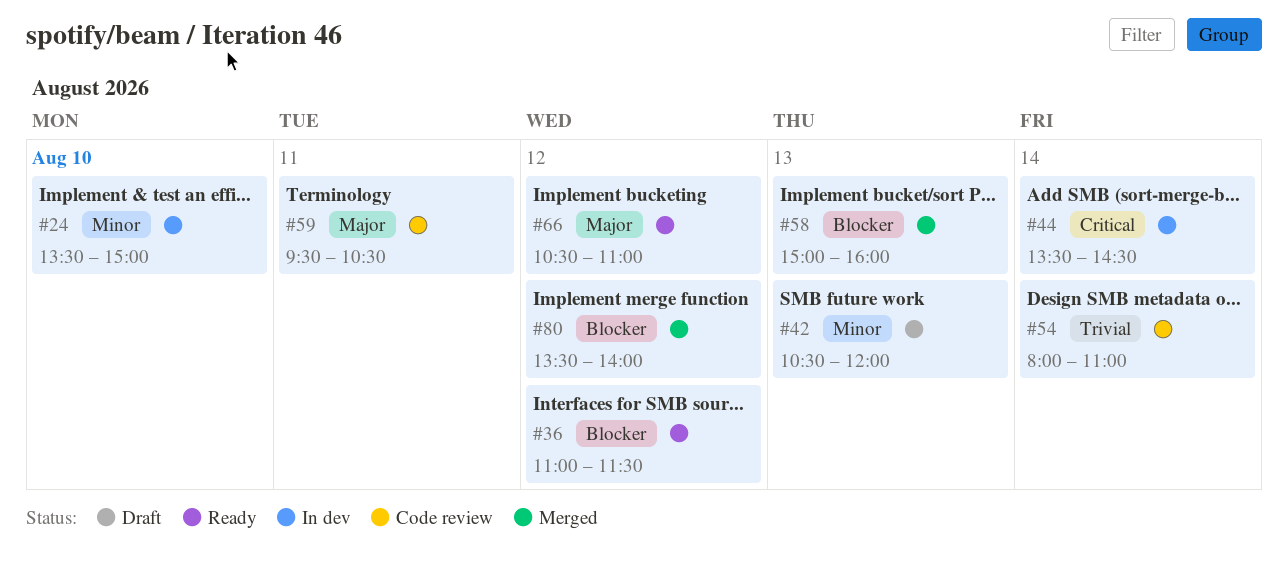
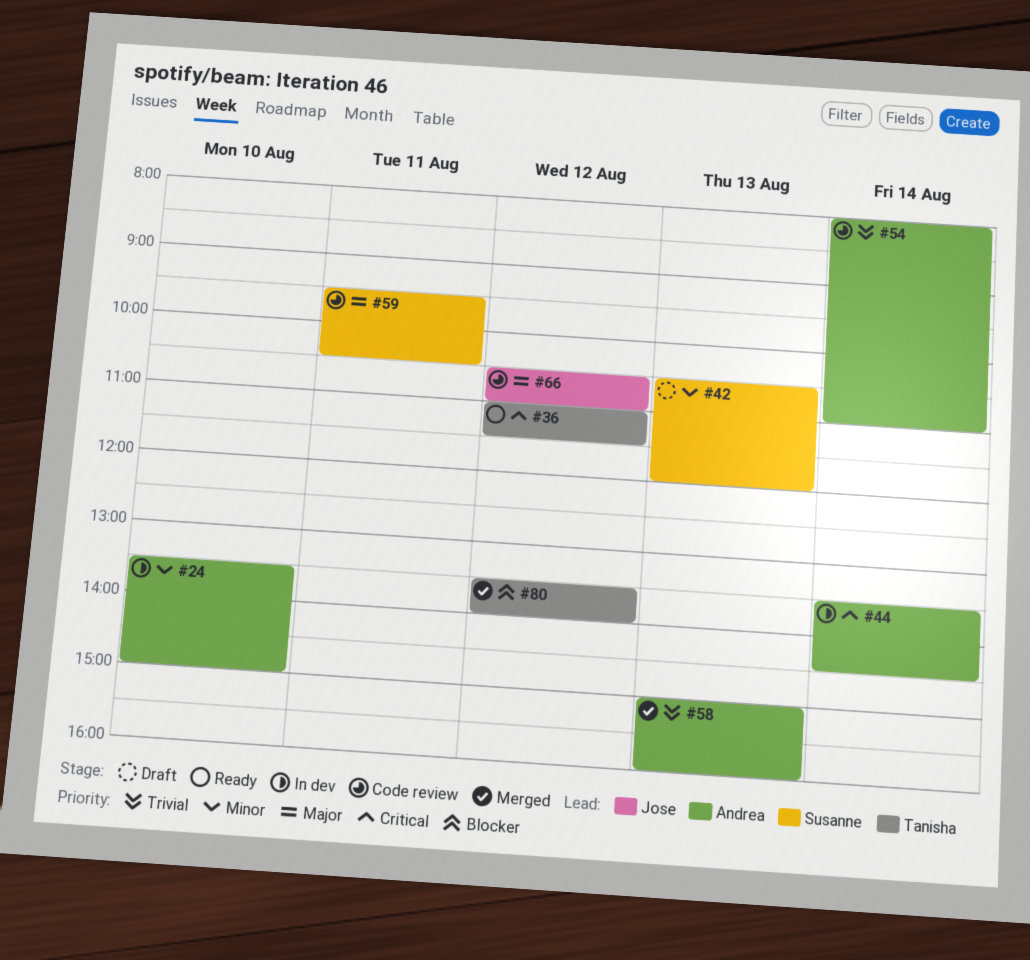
#36, priority: Blocker -> Critical
#58, priority: Blocker -> Trivial
#66, status: Ready -> Code review

